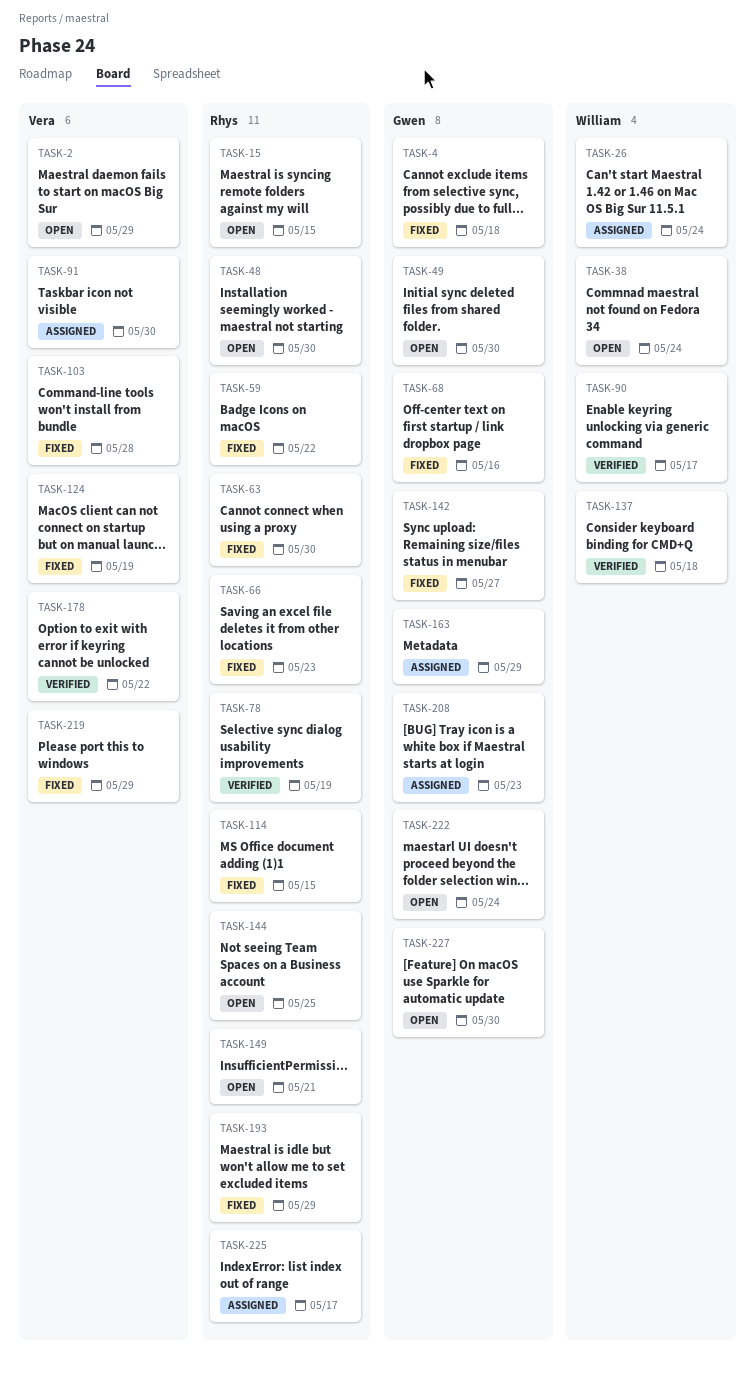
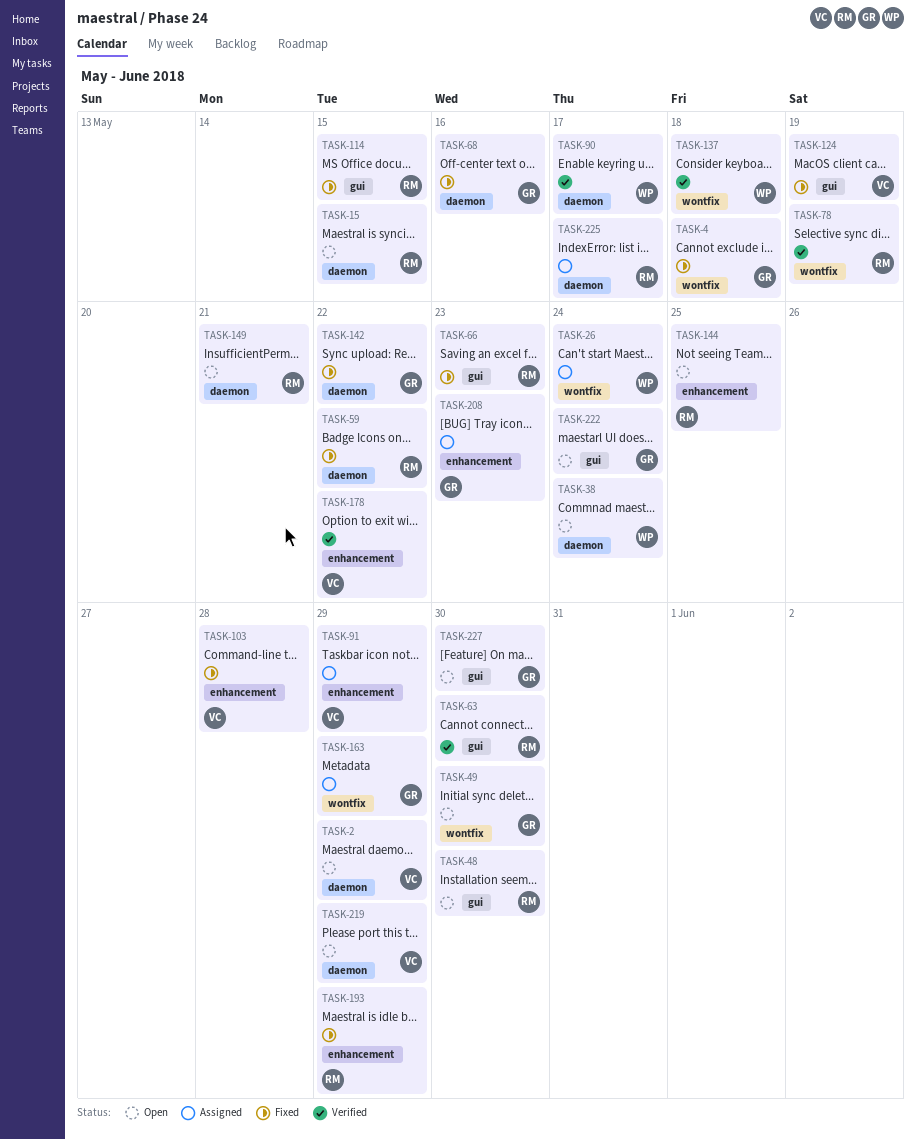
TASK-63, status: Fixed -> Verified
TASK-91, due: May 30 -> May 29
TASK-142, due: May 27 -> May 22
TASK-219, status: Fixed -> Open

